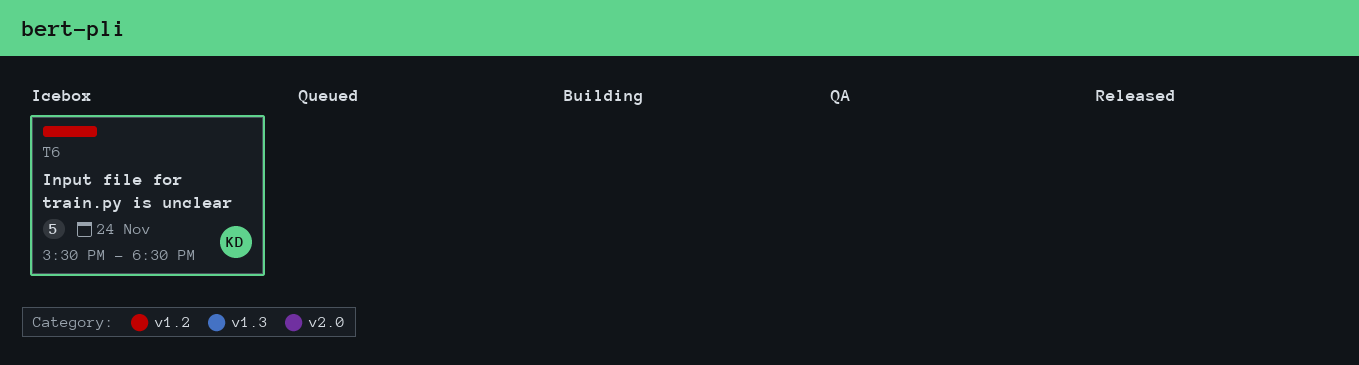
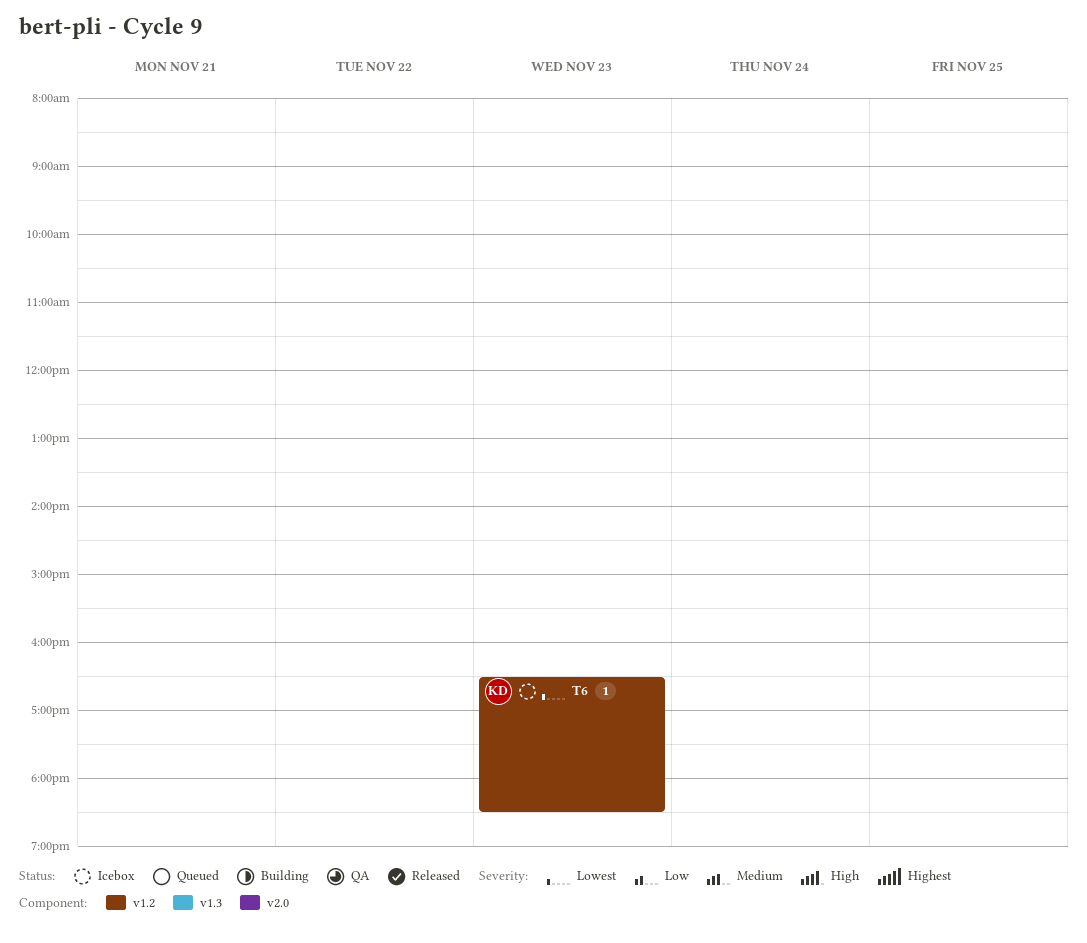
T6, estimate: 5 -> 1
T6, day: Nov 24 -> Nov 23
T6, begins: 15:30 -> 16:30

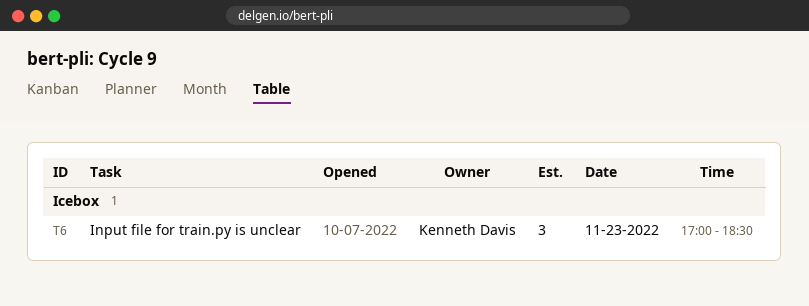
T6, estimate: 1 -> 3
T6, begins: 16:30 -> 17:00

